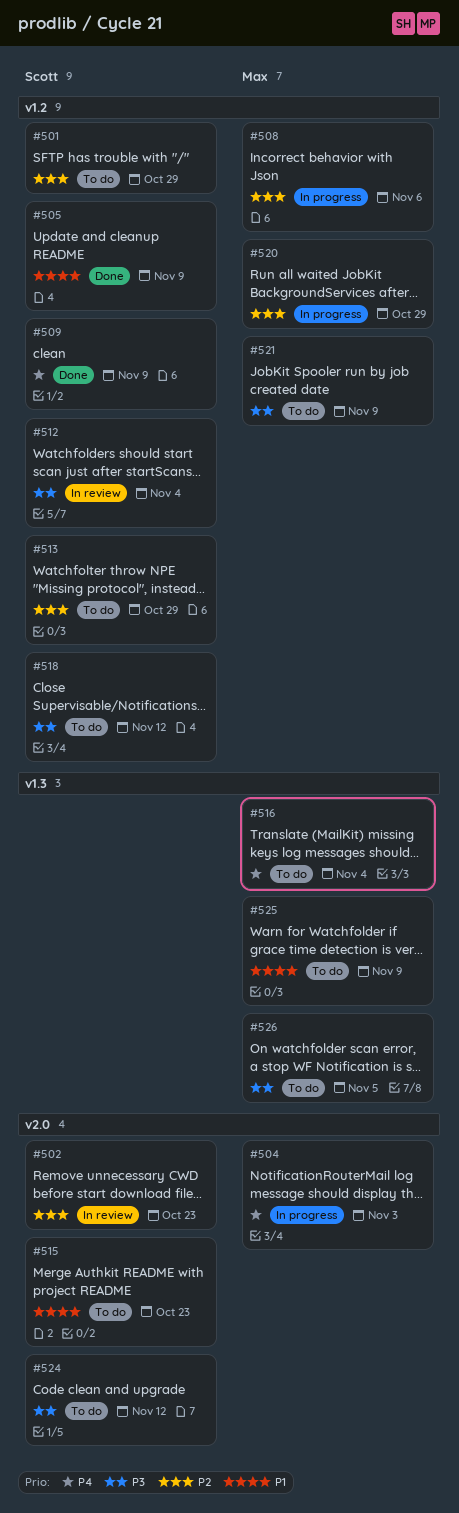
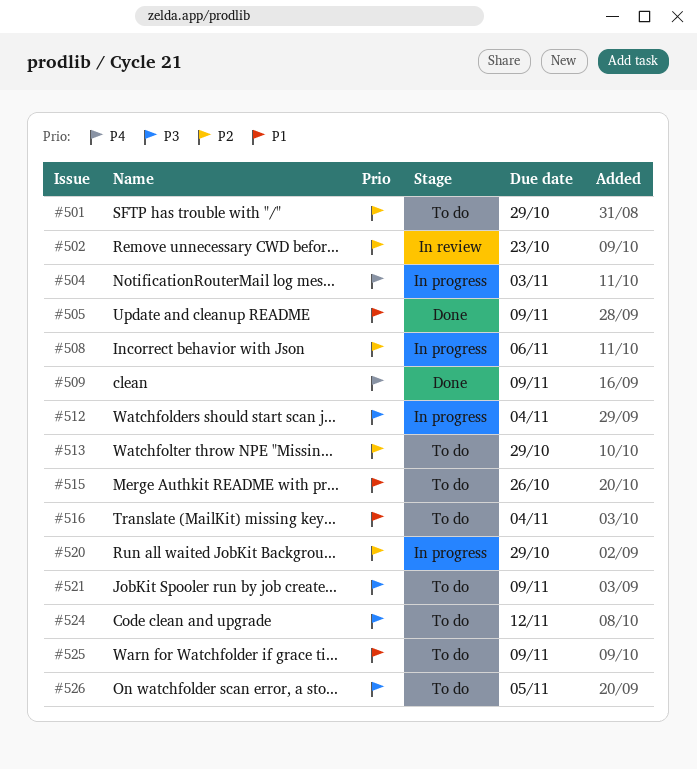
#512, status: In review -> In progress
#515, due: Oct 23 -> Oct 26
#516, priority: P4 -> P1
#518: present -> none

